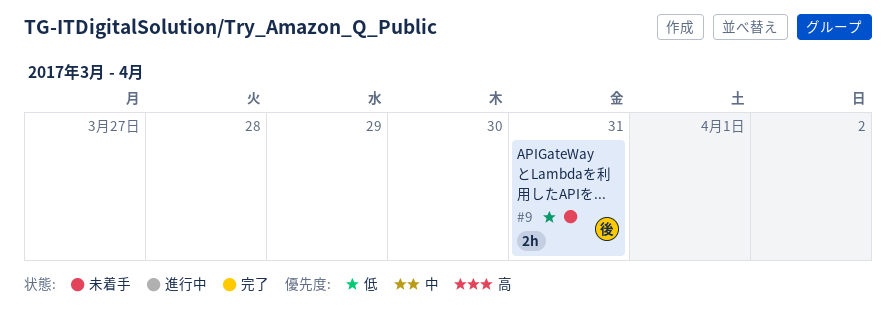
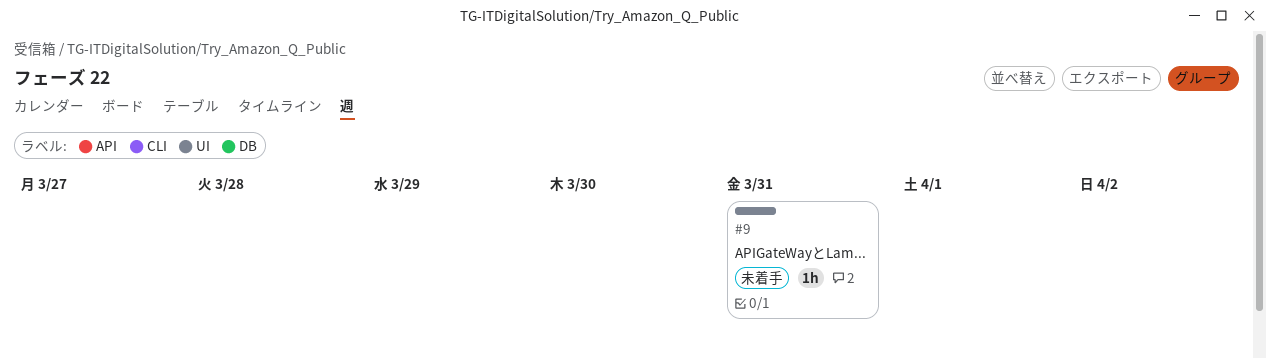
#9, estimate: 2h -> 1h

